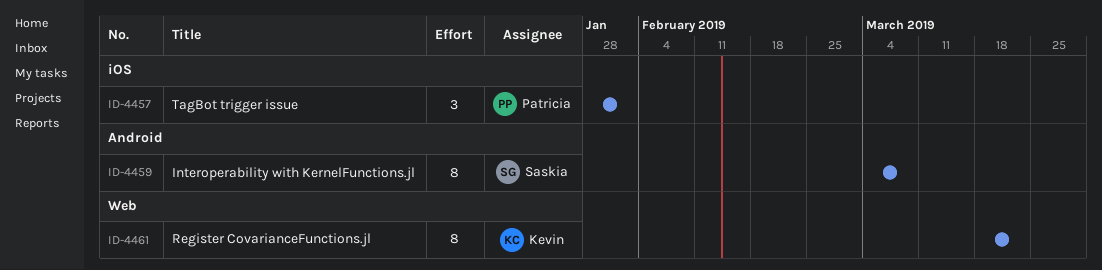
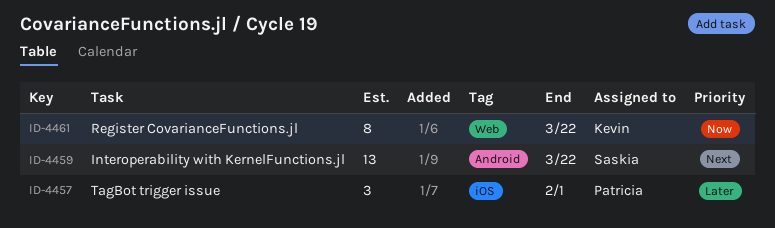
ID-4459, estimate: 8 -> 13
ID-4459, due: Mar 8 -> Mar 22

